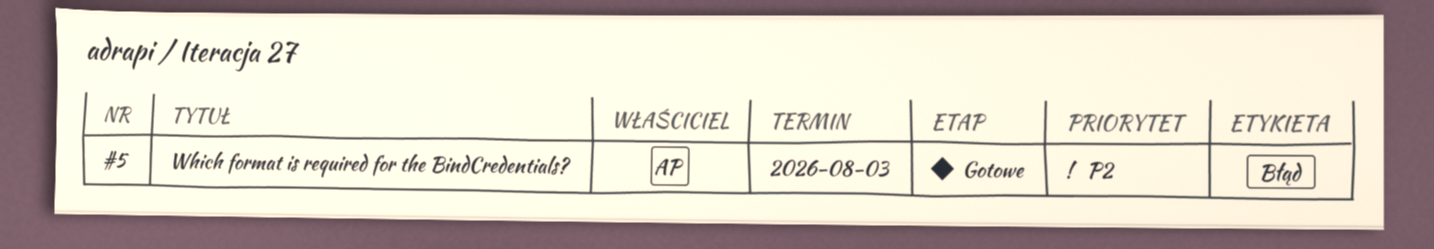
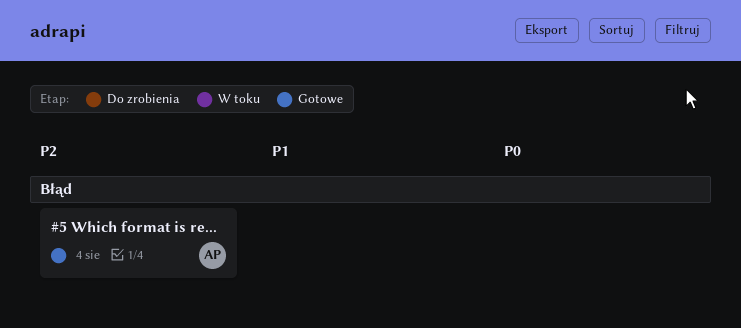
#5, due: Aug 3 -> Aug 4

